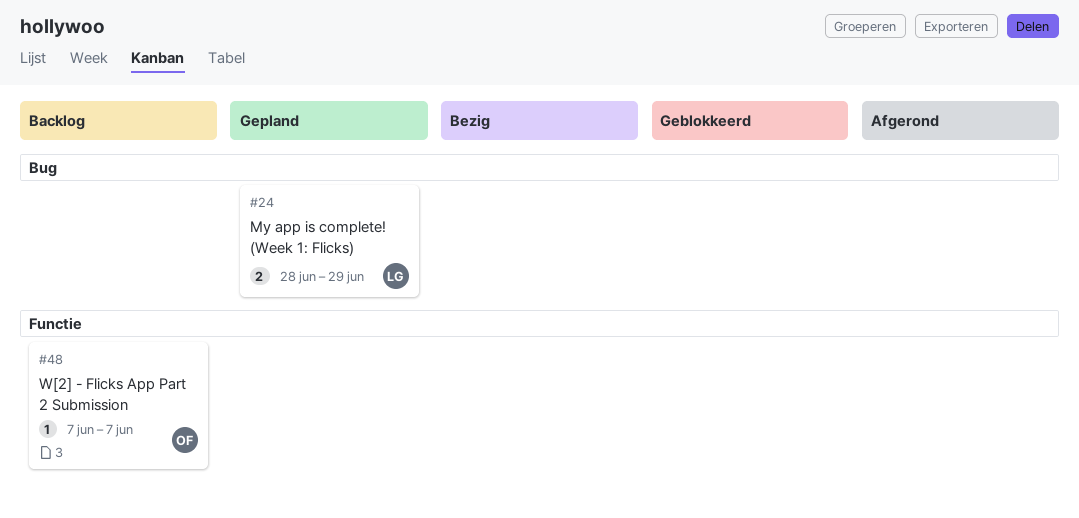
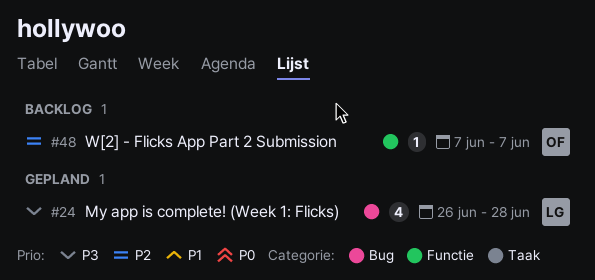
#24, estimate: 2 -> 4
#24, start: Jun 28 -> Jun 26
#24, due: Jun 29 -> Jun 28

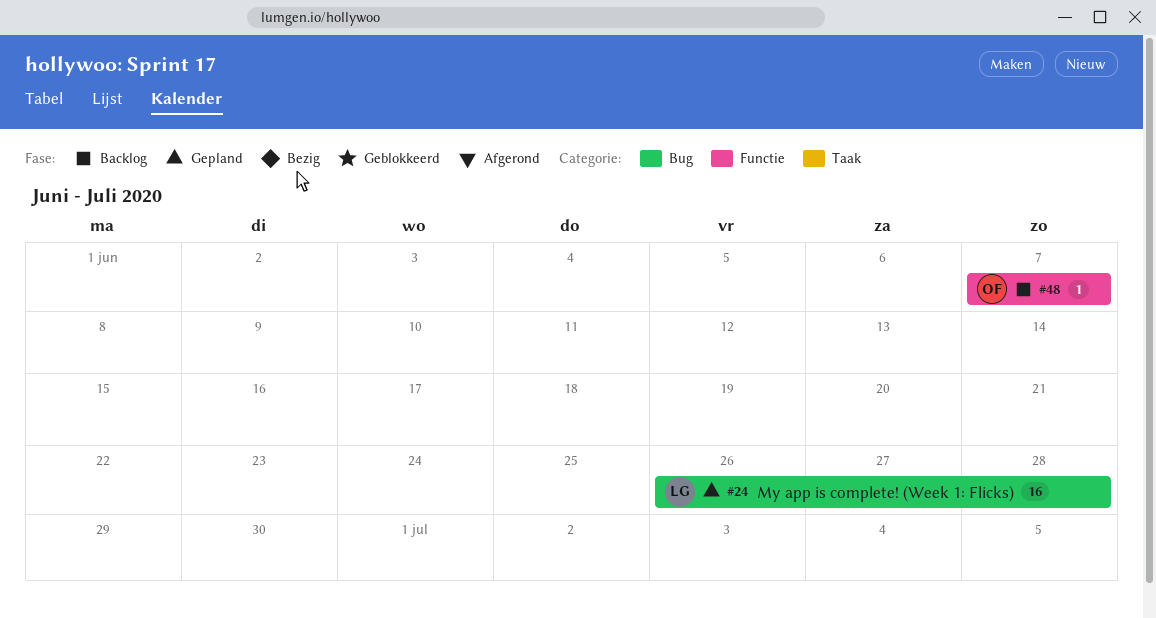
#24, estimate: 4 -> 16

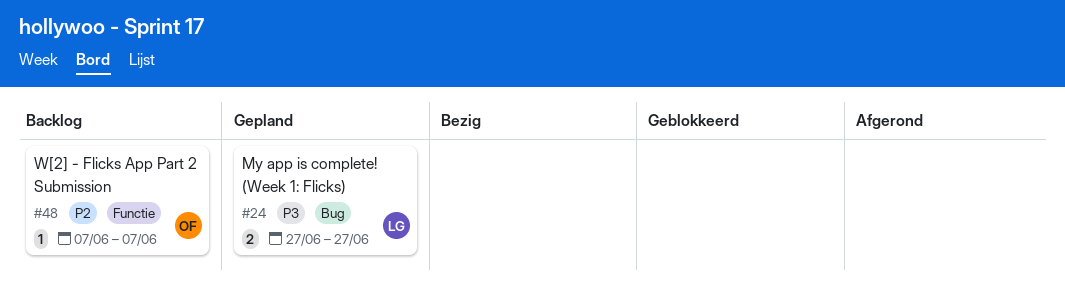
#24, estimate: 16 -> 2
#24, start: Jun 26 -> Jun 27
#24, due: Jun 28 -> Jun 27

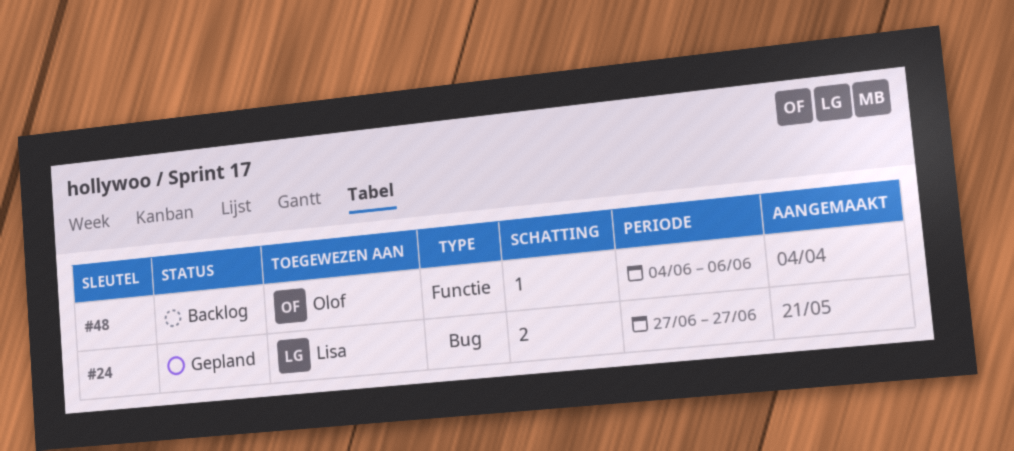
#48, start: Jun 7 -> Jun 4
#48, due: Jun 7 -> Jun 6

